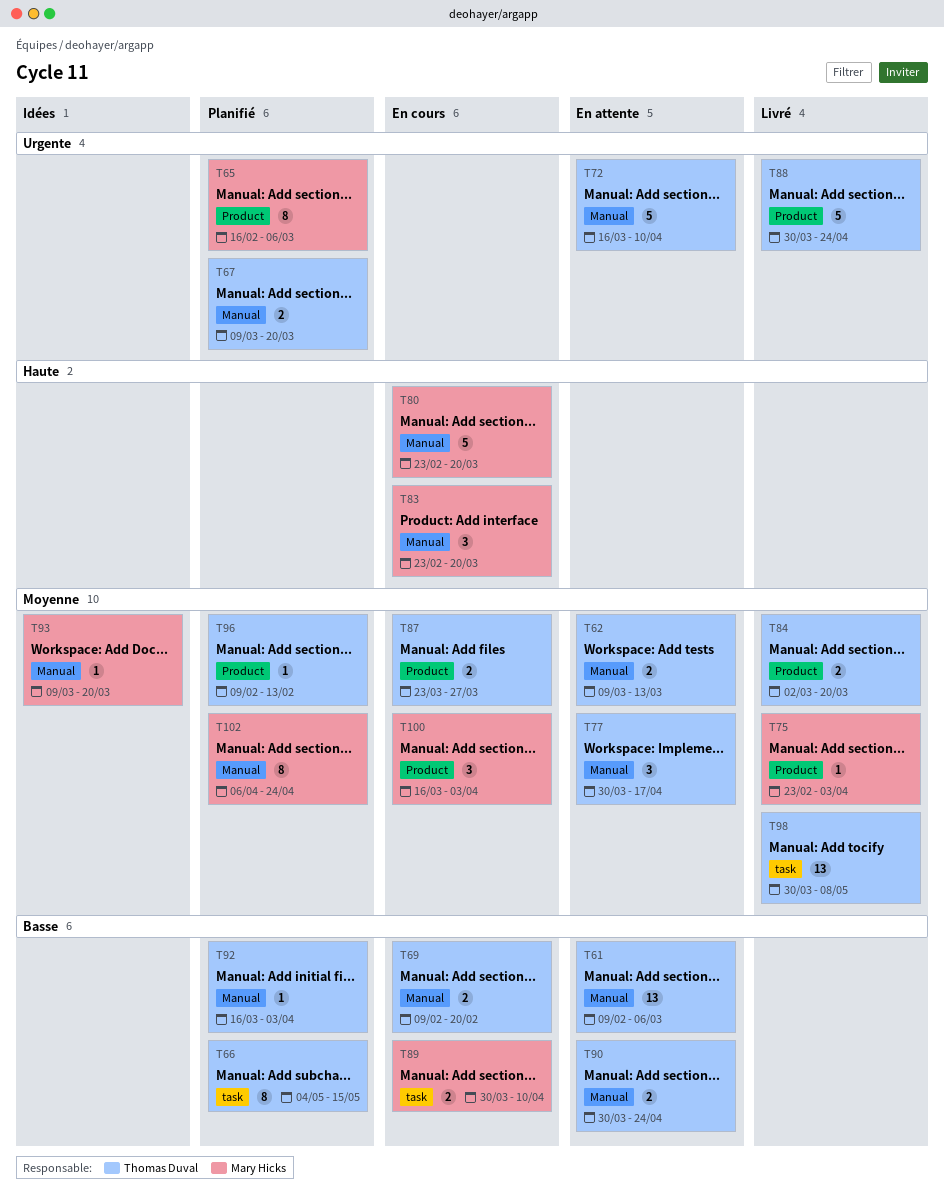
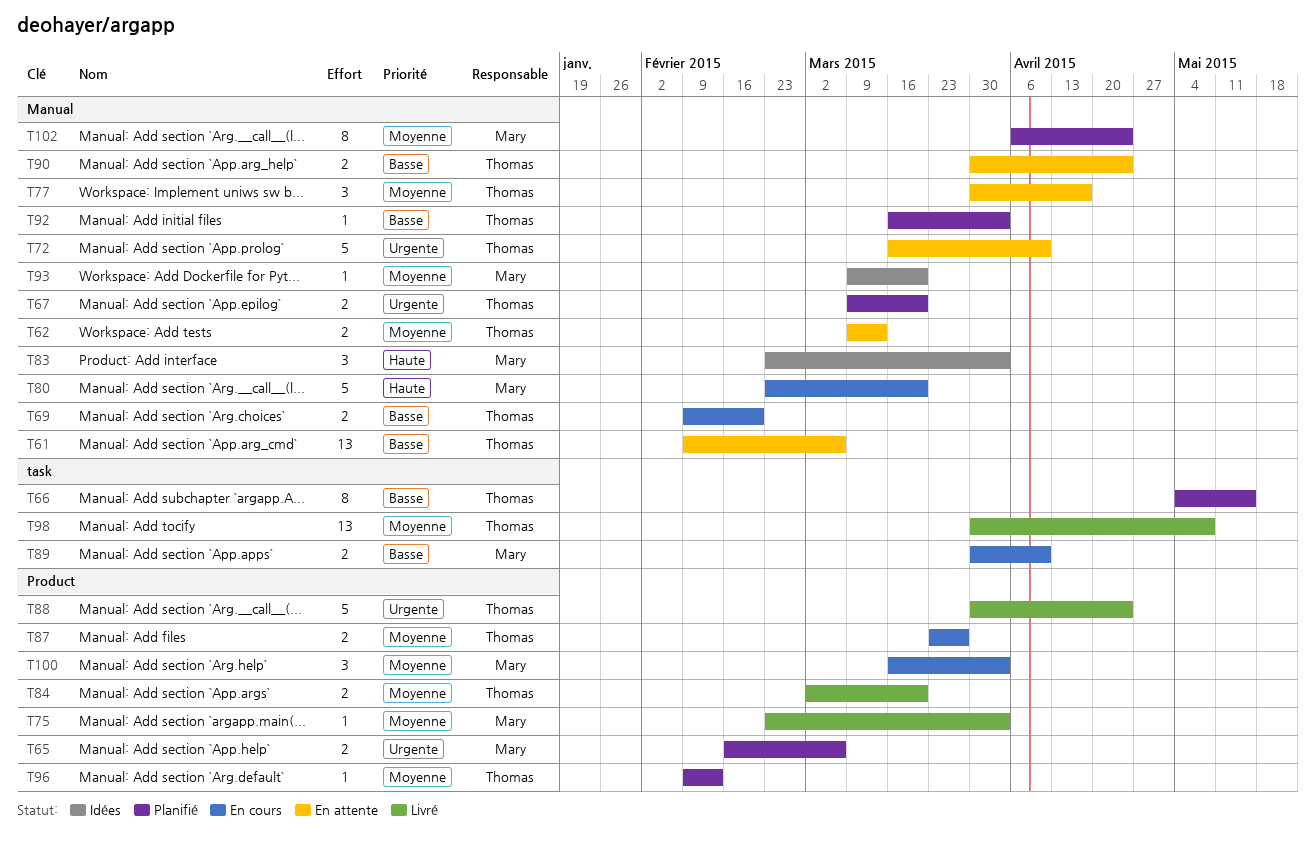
T65, estimate: 8 -> 2
T83, status: En cours -> Idées
T83, due: Mar 20 -> Apr 3

